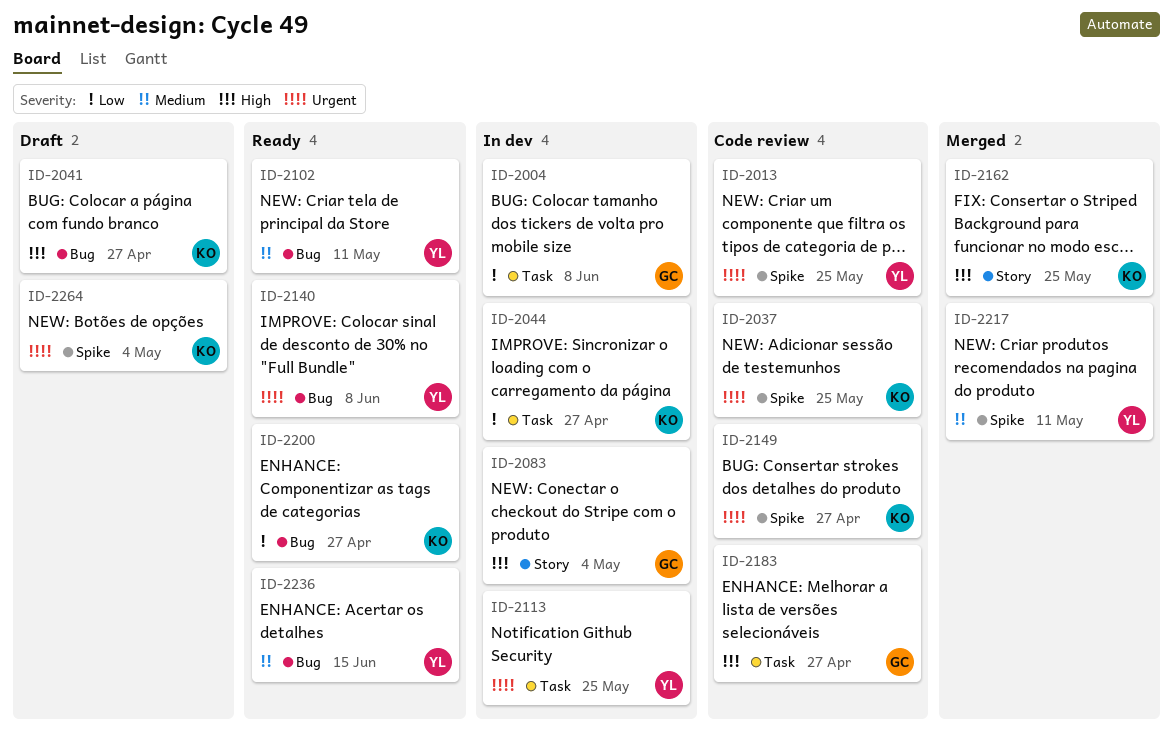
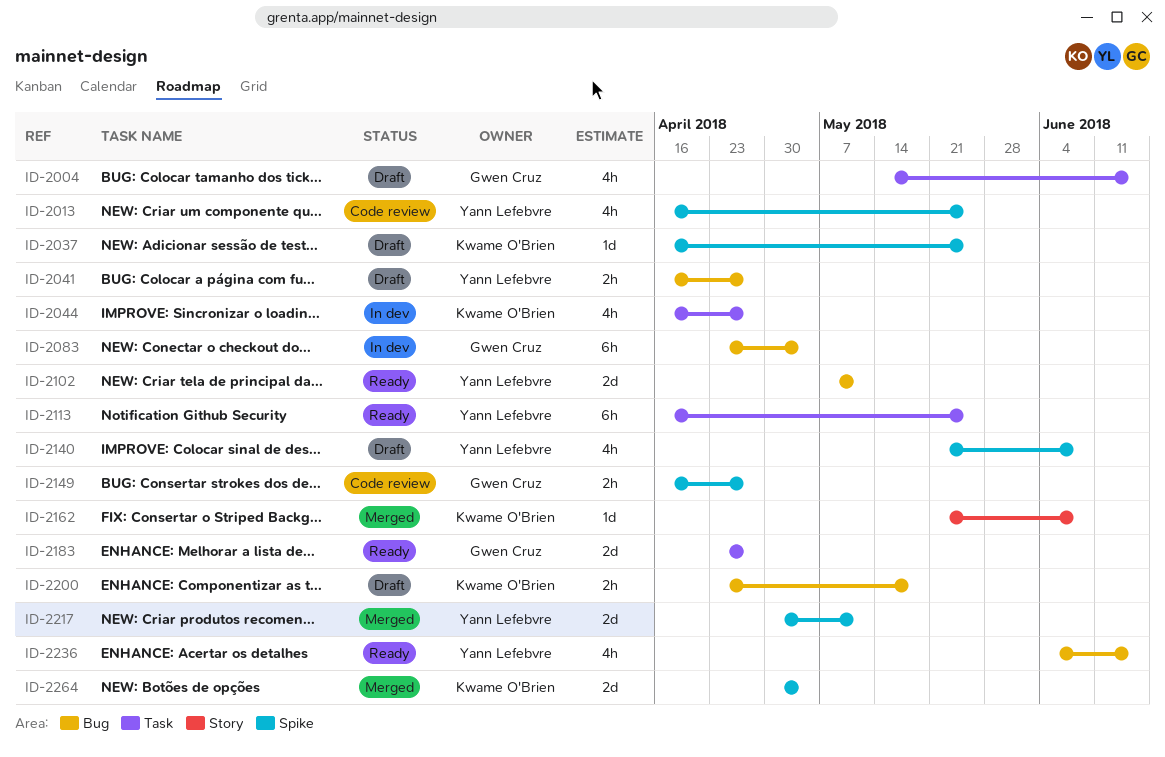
ID-2004, status: In dev -> Draft
ID-2004, due: Jun 8 -> Jun 15
ID-2037, status: Code review -> Draft
ID-2041, owner: Kwame O'Brien -> Yann Lefebvre
ID-2083, label: Story -> Bug
ID-2113, status: In dev -> Ready
ID-2140, status: Ready -> Draft
ID-2140, label: Bug -> Spike
ID-2149, owner: Kwame O'Brien -> Gwen Cruz
ID-2162, due: May 25 -> Jun 8
ID-2183, status: Code review -> Ready
ID-2200, status: Ready -> Draft
ID-2200, due: Apr 27 -> May 18
ID-2264, status: Draft -> Merged

